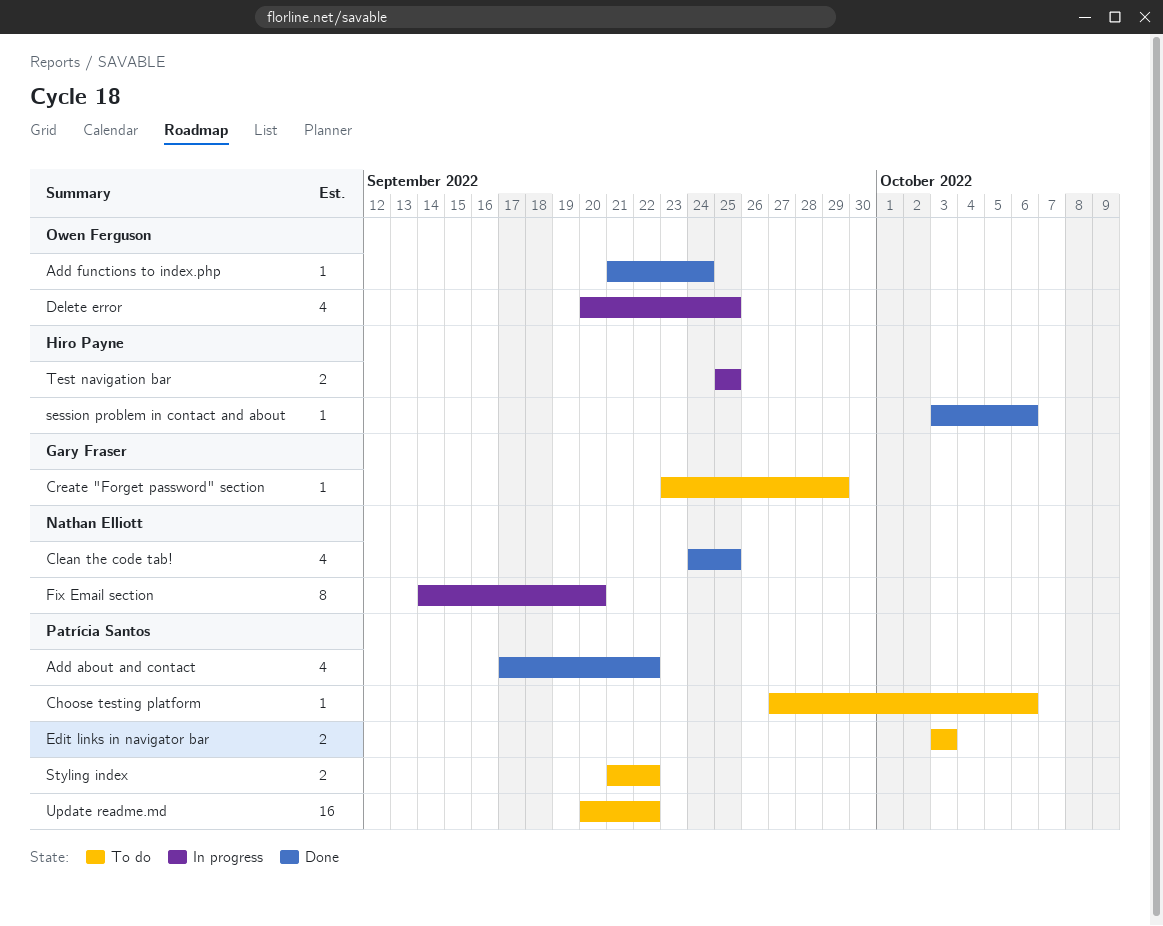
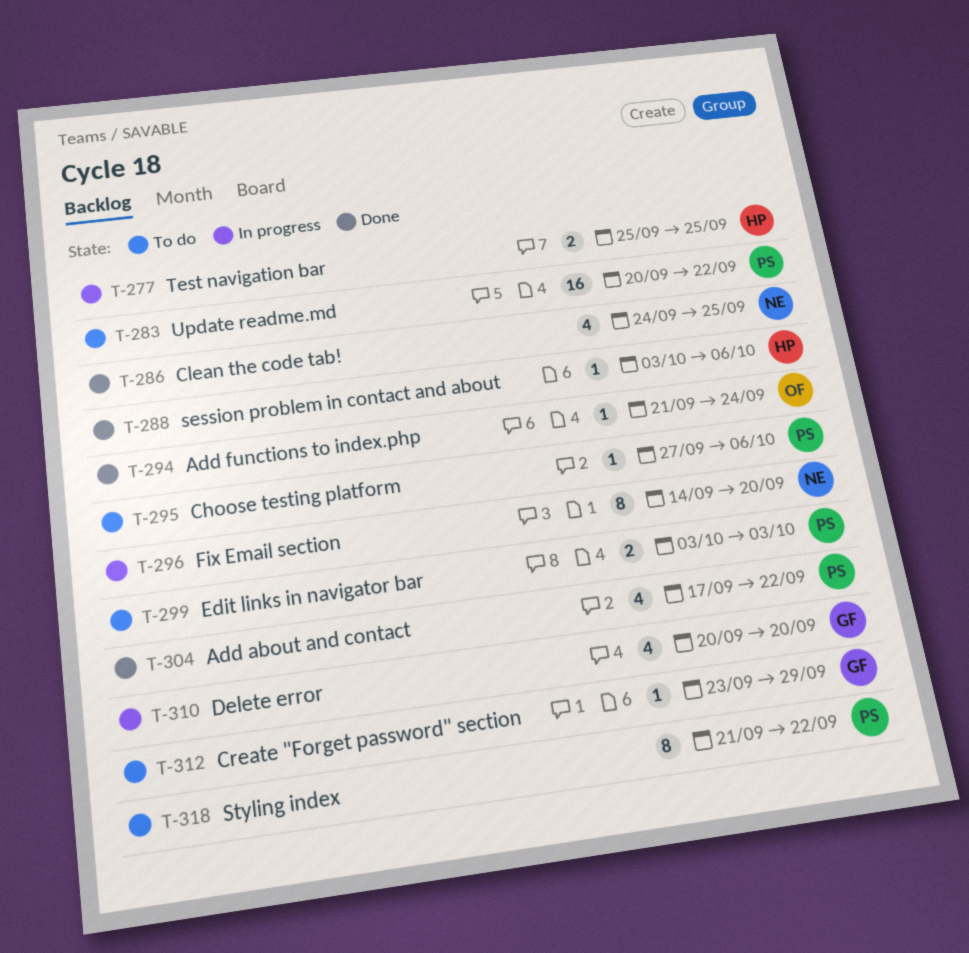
Delete error, owner: Owen Ferguson -> Gary Fraser
Delete error, due: Sep 25 -> Sep 20
Styling index, estimate: 2 -> 8

